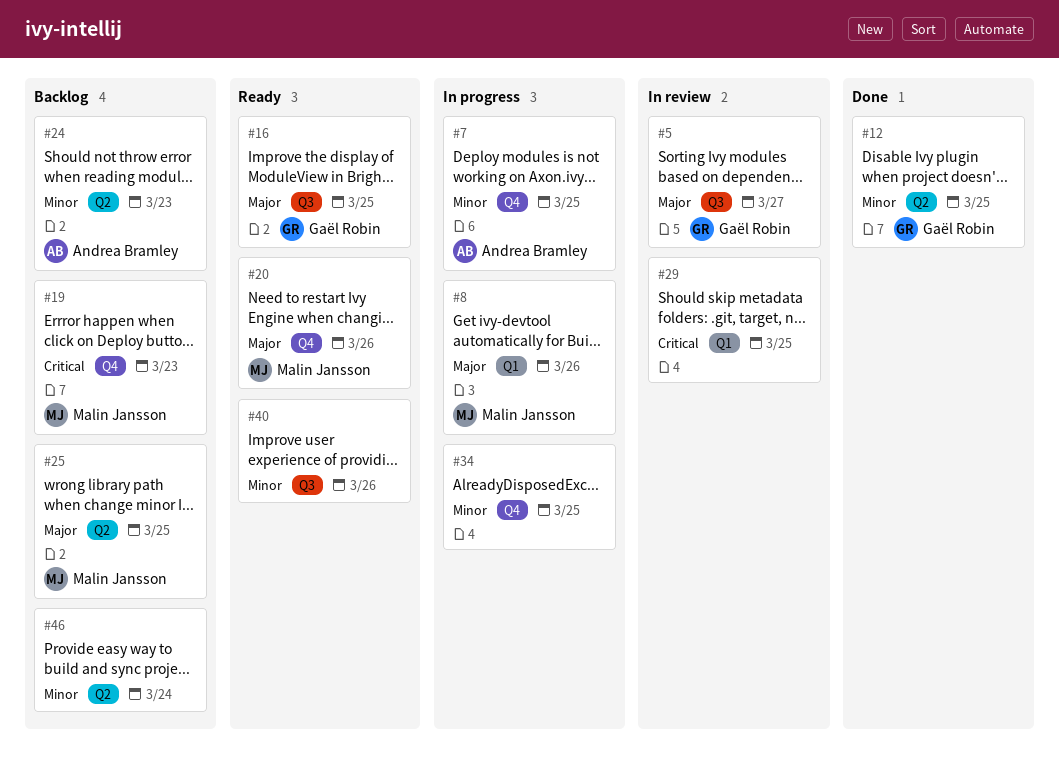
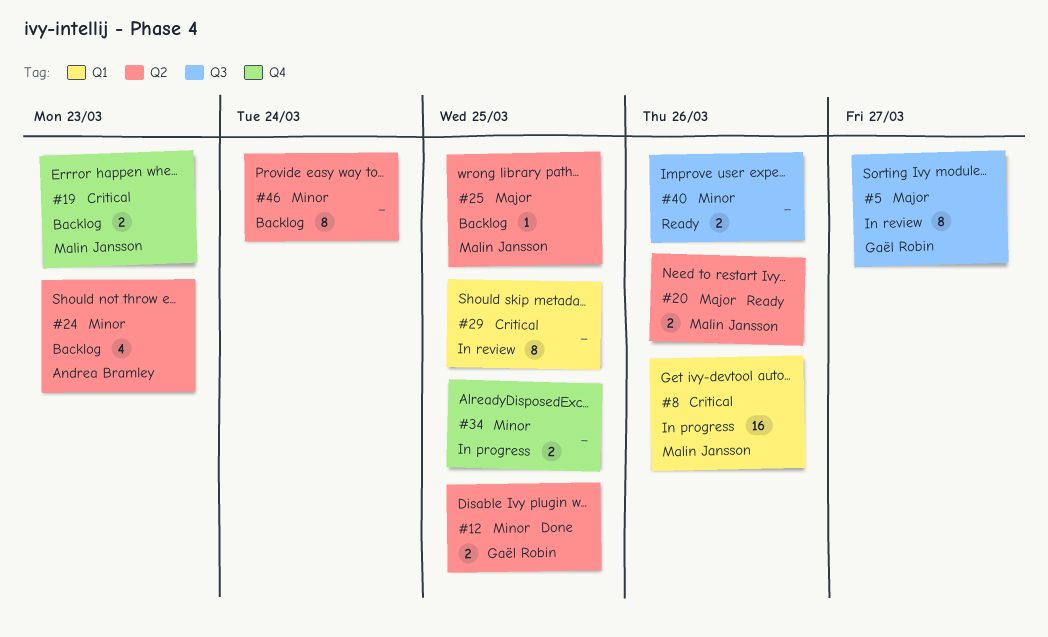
#7: present -> none
#8, priority: Major -> Critical
#16: present -> none
#20, label: Q4 -> Q2

